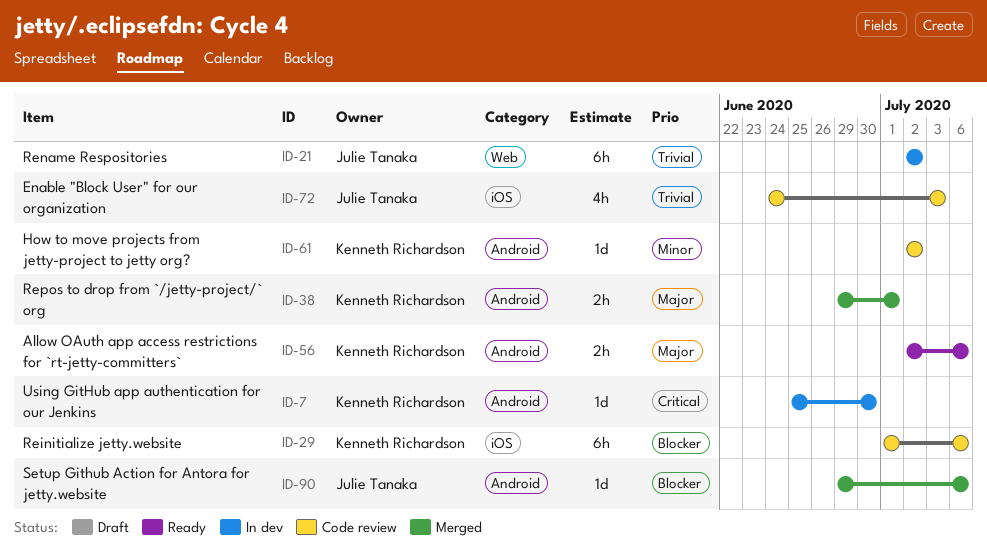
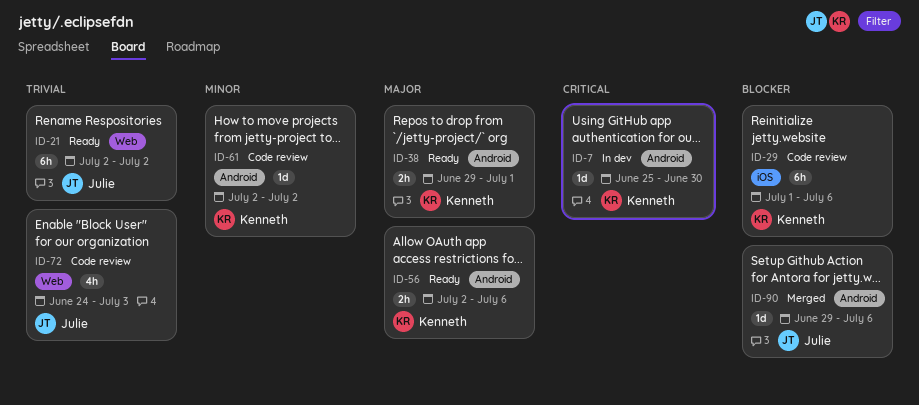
ID-21, status: In dev -> Ready
ID-38, status: Merged -> Ready
ID-72, label: iOS -> Web

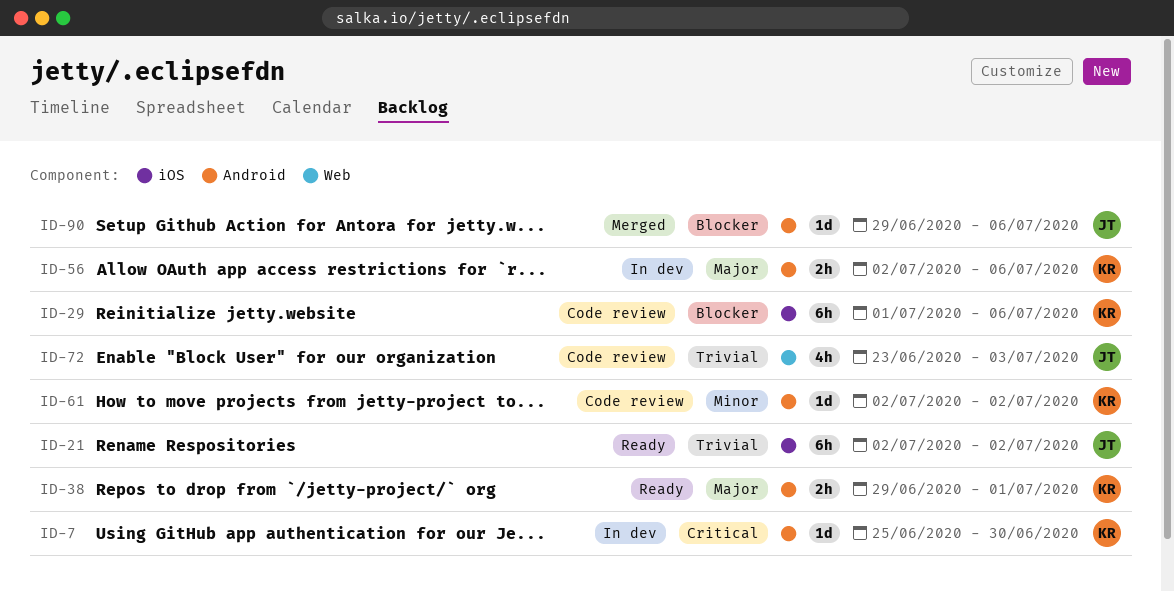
ID-21, label: Web -> iOS
ID-56, status: Ready -> In dev
ID-72, start: Jun 24 -> Jun 23

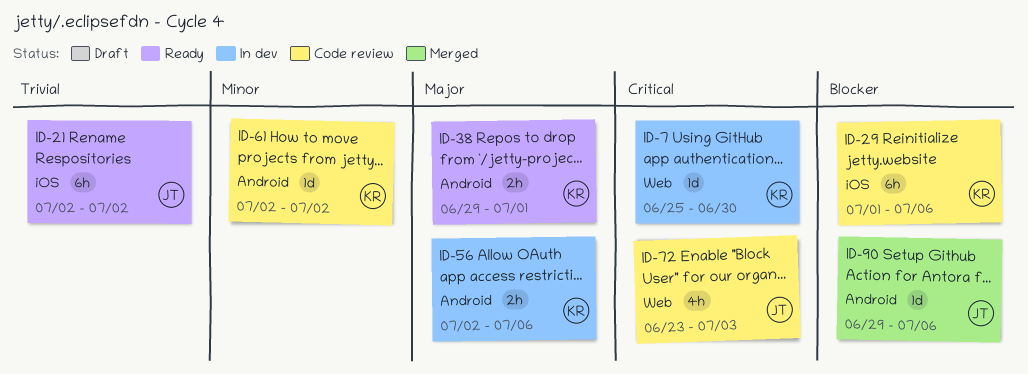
ID-7, label: Android -> Web
ID-72, priority: Trivial -> Critical

